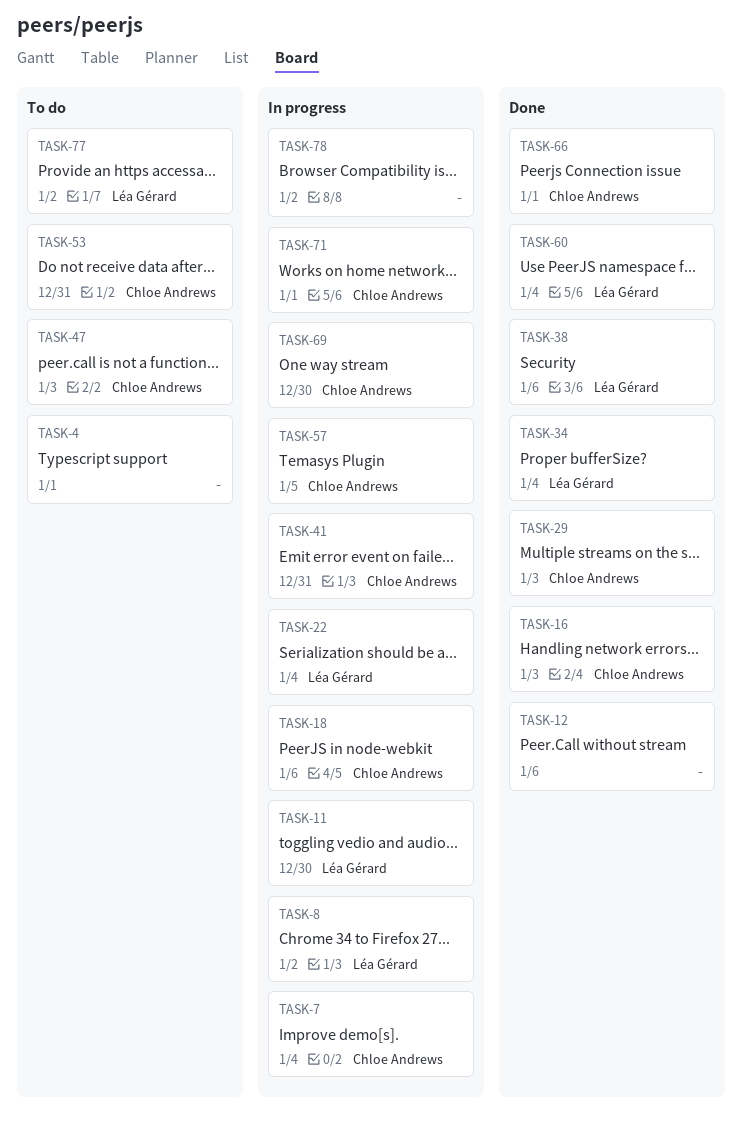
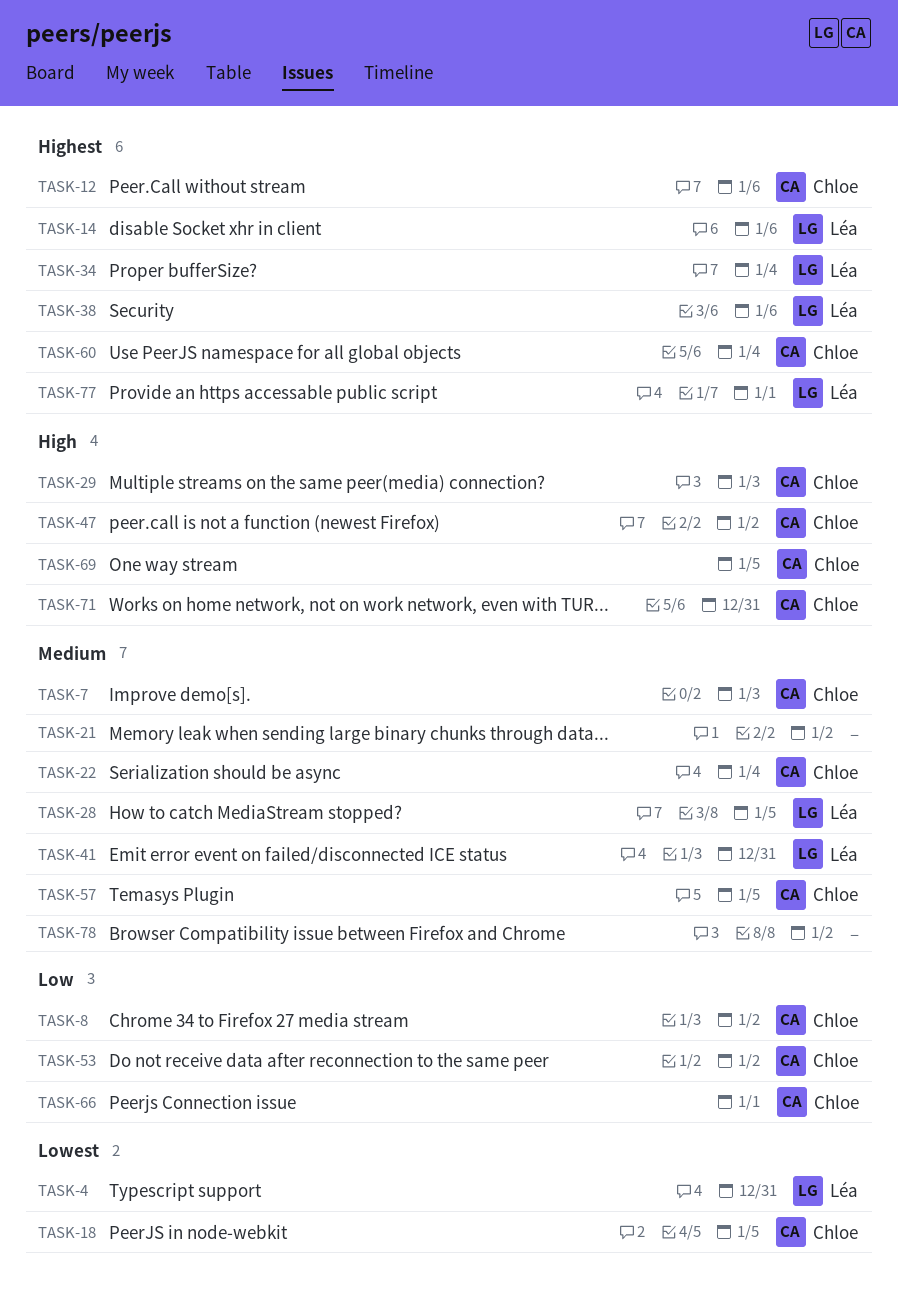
TASK-4, owner: none -> Léa Gérard
TASK-4, due: Jan 1 -> Dec 31
TASK-7, due: Jan 4 -> Jan 3
TASK-8, owner: Léa Gérard -> Chloe Andrews
TASK-11: present -> none
TASK-12, owner: none -> Chloe Andrews
TASK-14: none -> present
TASK-16: present -> none
TASK-18, due: Jan 6 -> Jan 5
TASK-21: none -> present
TASK-22, owner: Léa Gérard -> Chloe Andrews
TASK-28: none -> present
TASK-41, owner: Chloe Andrews -> Léa Gérard
TASK-47, due: Jan 3 -> Jan 2
TASK-53, due: Dec 31 -> Jan 2
TASK-60, owner: Léa Gérard -> Chloe Andrews
TASK-69, due: Dec 30 -> Jan 5
TASK-71, due: Jan 1 -> Dec 31
TASK-77, due: Jan 2 -> Jan 1

